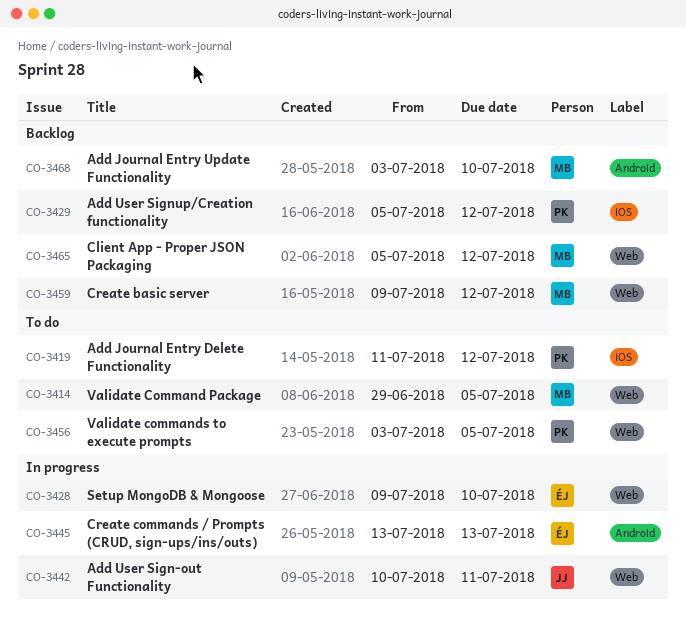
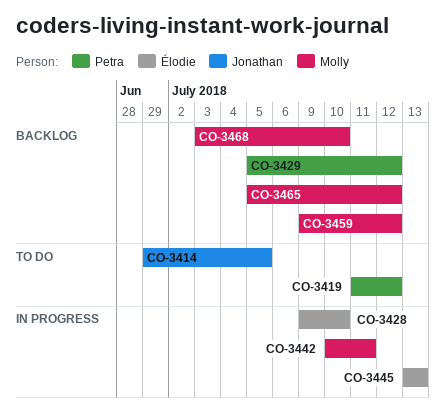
CO-3414, owner: Molly -> Jonathan
CO-3442, owner: Jonathan -> Molly
CO-3456: present -> none

